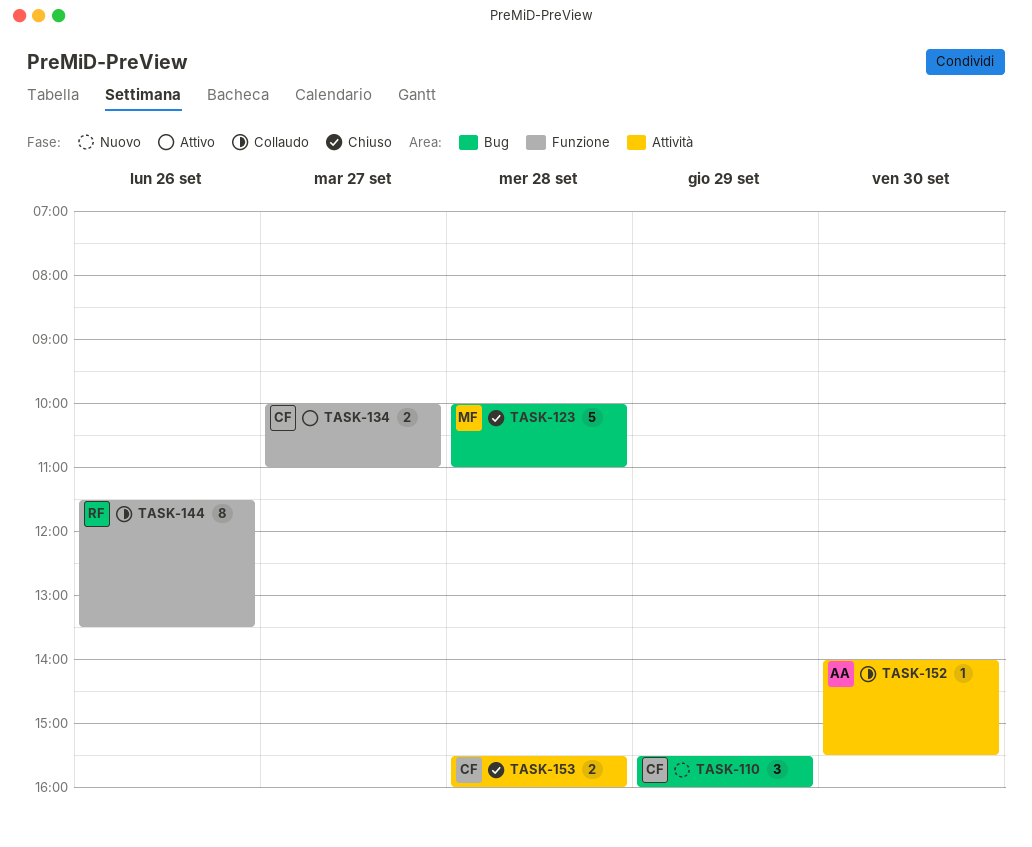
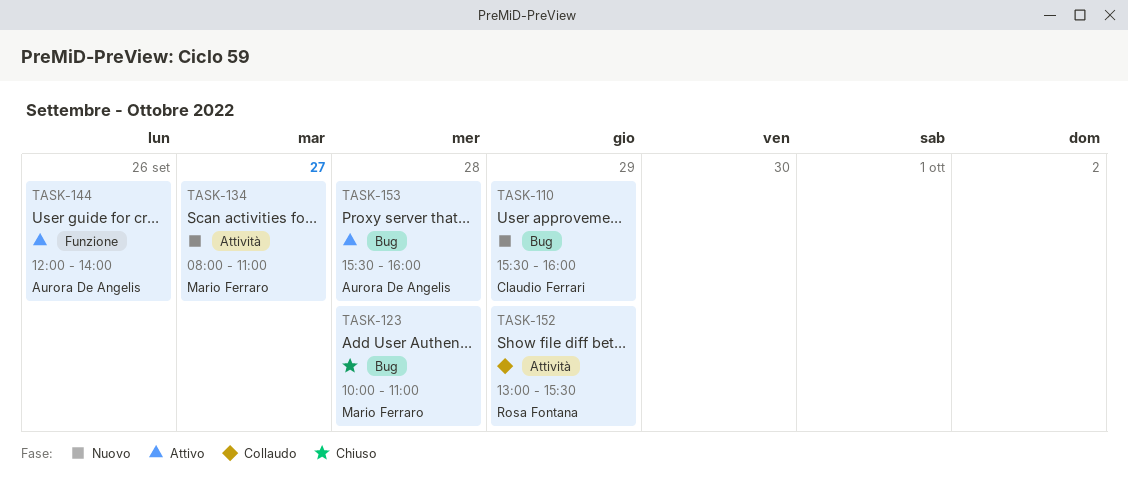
TASK-134, status: Attivo -> Nuovo
TASK-134, owner: Claudio Ferrari -> Mario Ferraro
TASK-134, label: Funzione -> Attività
TASK-134, begins: 10:00 -> 08:00
TASK-144, status: Collaudo -> Attivo
TASK-144, owner: Rosa Fontana -> Aurora De Angelis
TASK-144, begins: 11:30 -> 12:00
TASK-144, ends: 13:30 -> 14:00
TASK-152, owner: Aurora De Angelis -> Rosa Fontana
TASK-152, day: Sep 30 -> Sep 29
TASK-152, begins: 14:00 -> 13:00
TASK-153, status: Chiuso -> Attivo
TASK-153, owner: Claudio Ferrari -> Aurora De Angelis
TASK-153, label: Attività -> Bug

